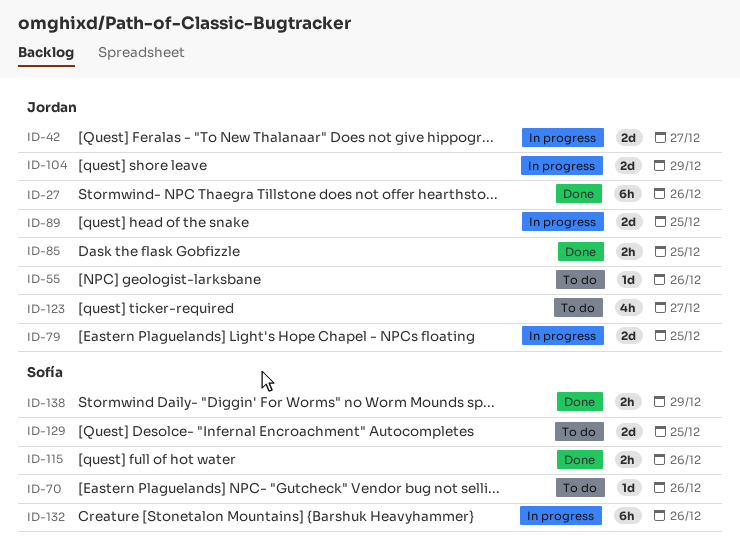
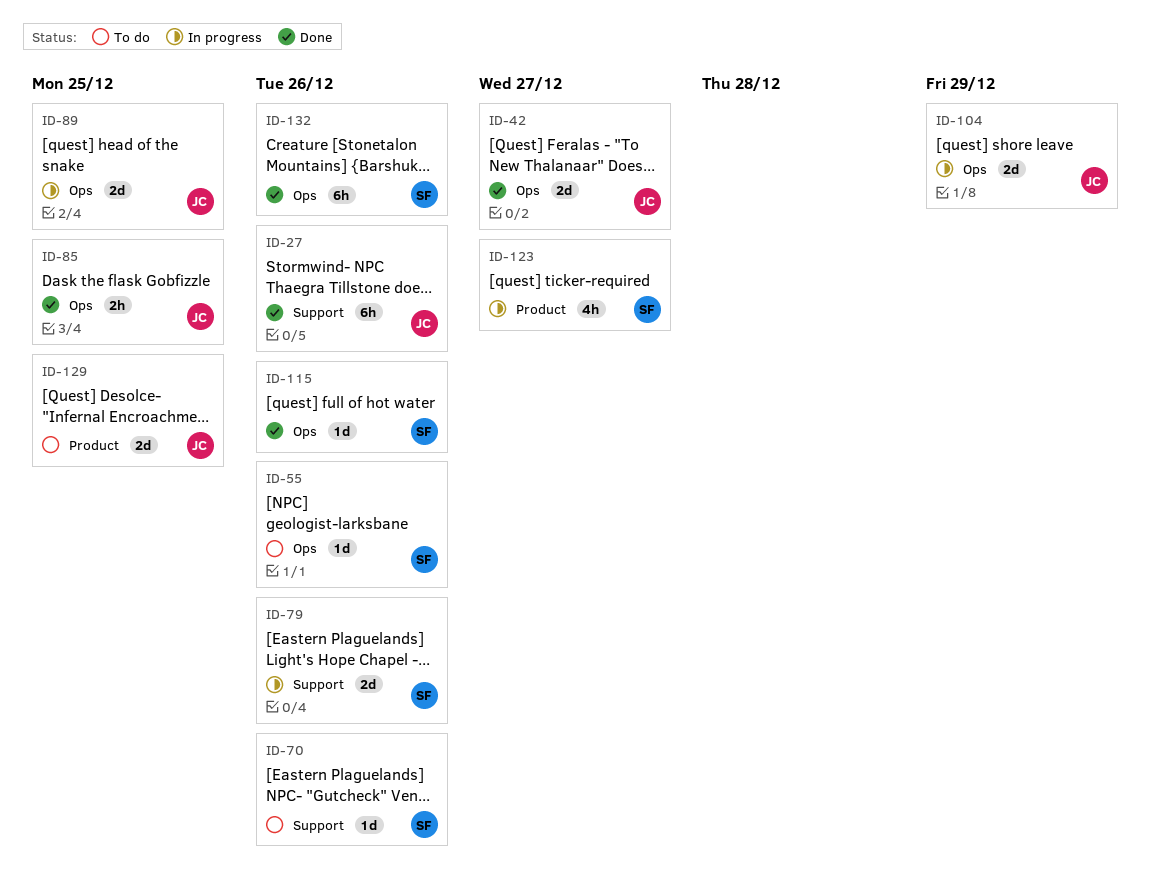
ID-42, status: In progress -> Done
ID-55, owner: Jordan -> Sofía
ID-79, owner: Jordan -> Sofía
ID-79, due: Dec 25 -> Dec 26
ID-115, estimate: 2h -> 1d
ID-123, status: To do -> In progress
ID-123, owner: Jordan -> Sofía
ID-129, owner: Sofía -> Jordan
ID-132, status: In progress -> Done
ID-138: present -> none

